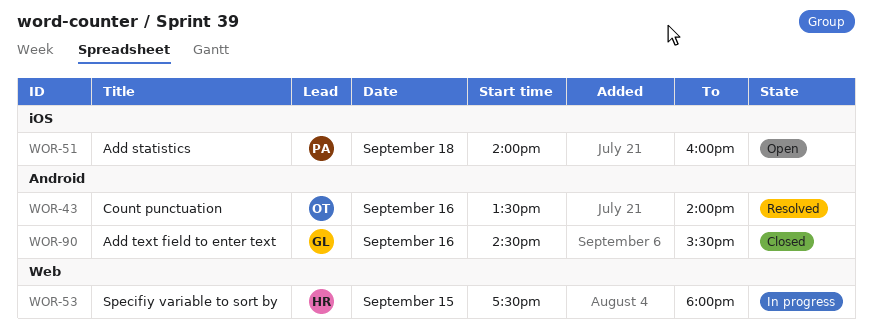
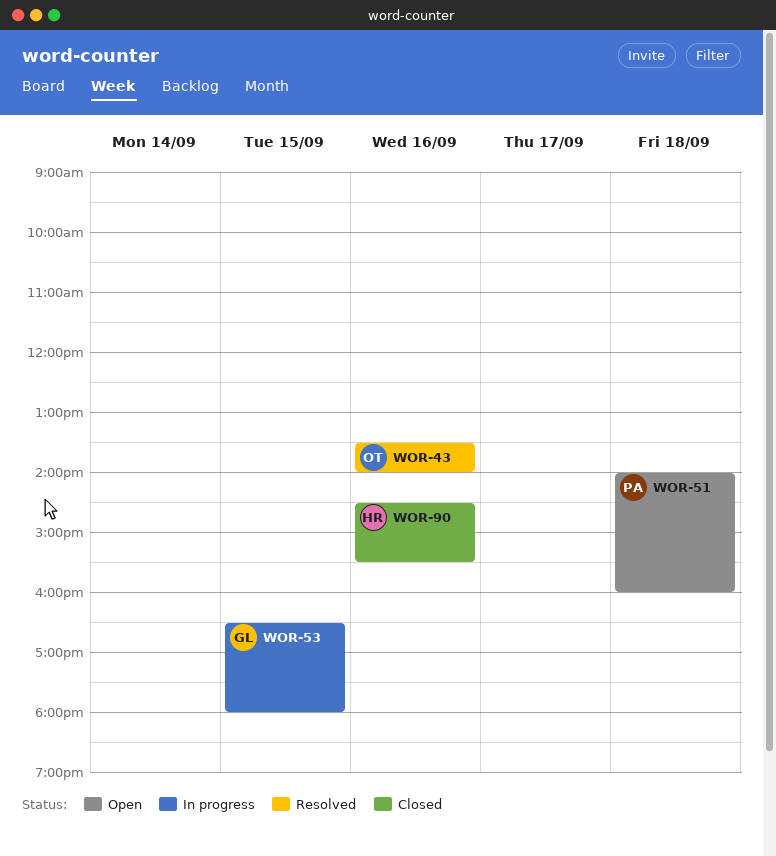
WOR-53, owner: HR -> GL
WOR-53, begins: 17:30 -> 16:30
WOR-90, owner: GL -> HR

